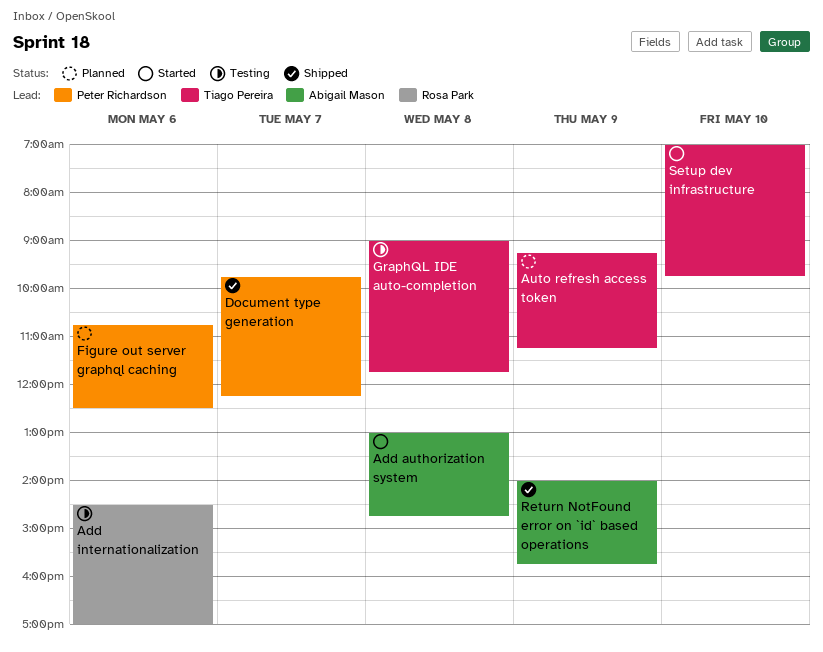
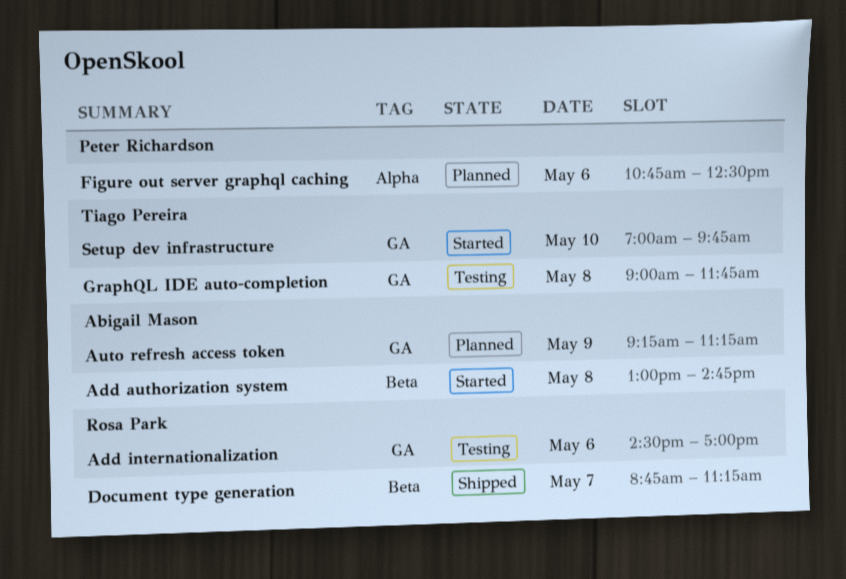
Auto refresh access token, owner: Tiago Pereira -> Abigail Mason
Document type generation, owner: Peter Richardson -> Rosa Park
Document type generation, begins: 09:45 -> 08:45
Document type generation, ends: 12:15 -> 11:15
Return NotFound error on `id` based operations: present -> none

